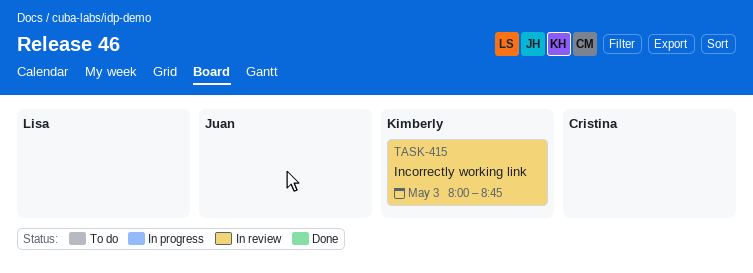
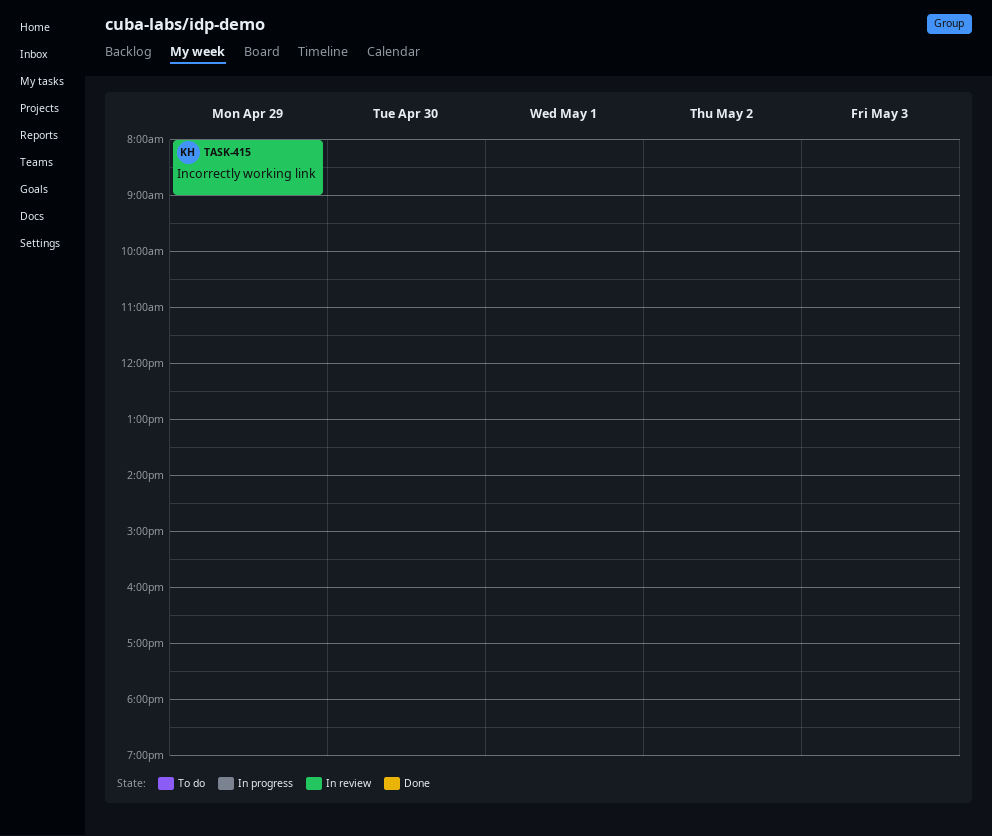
TASK-415, day: May 3 -> Apr 29
TASK-415, ends: 08:45 -> 09:00

